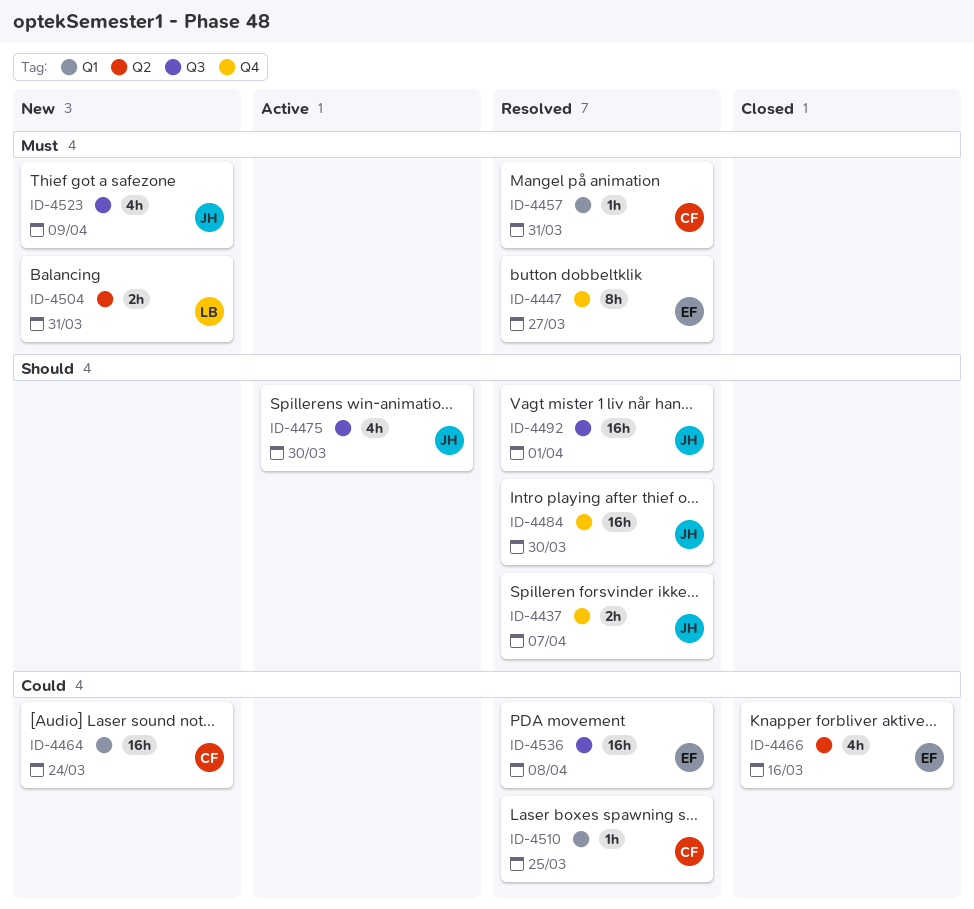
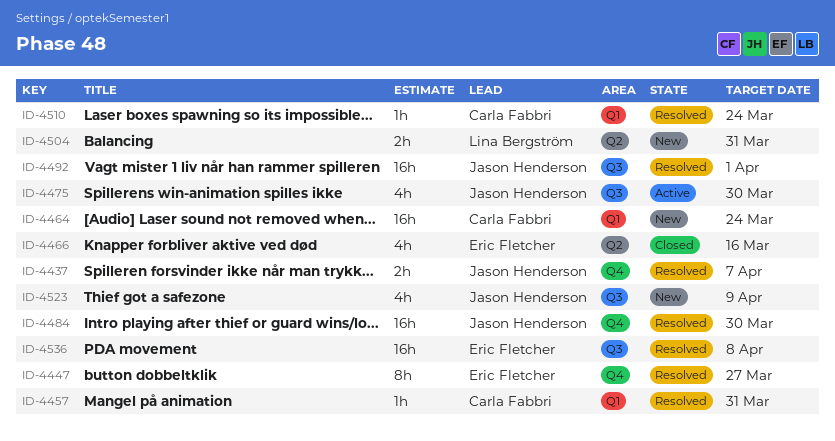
ID-4510, due: Mar 25 -> Mar 24

